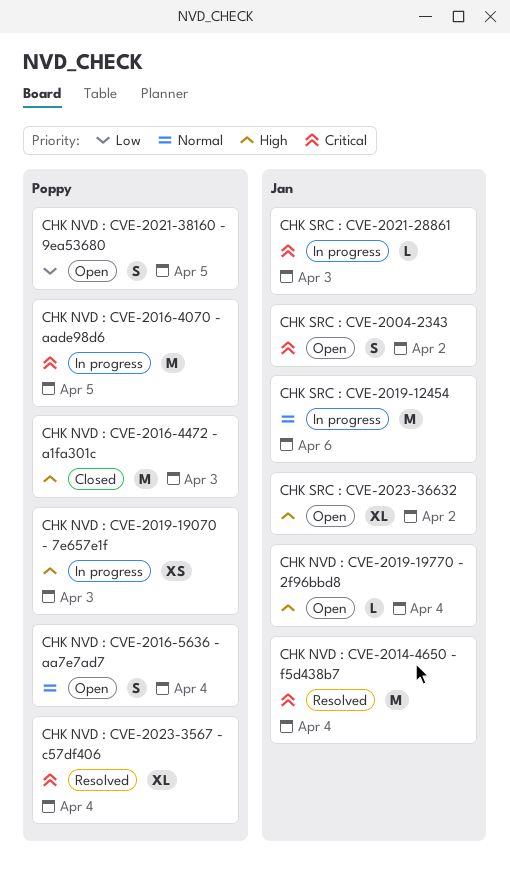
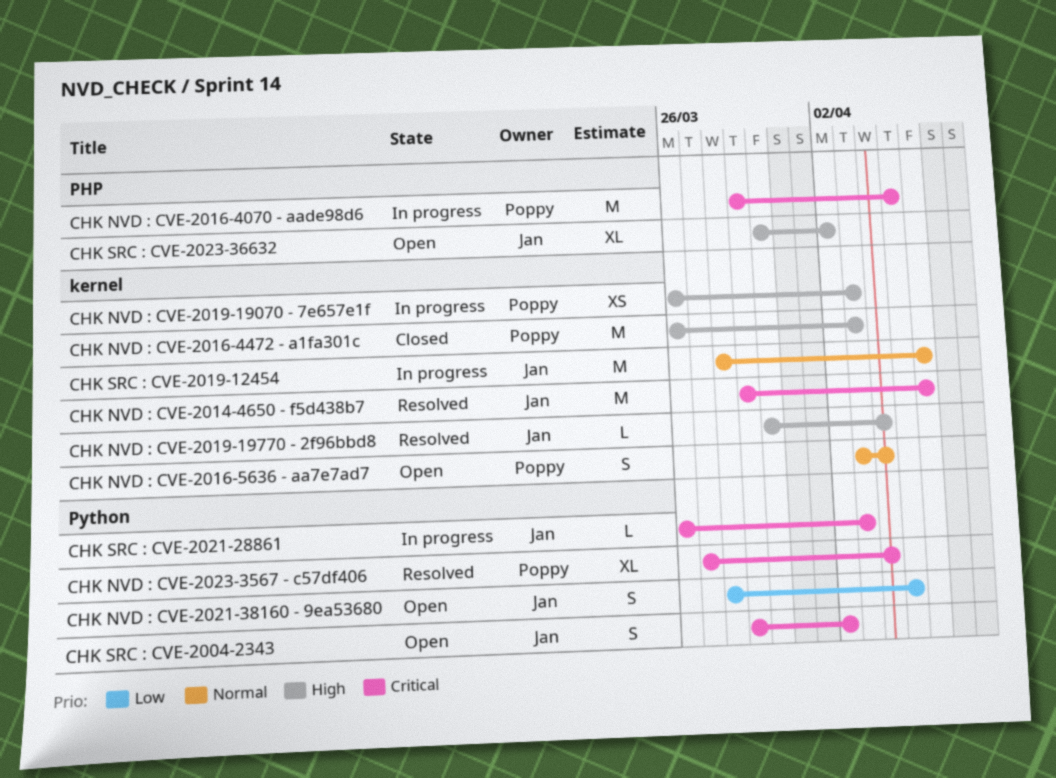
CHK NVD : CVE-2014-4650 - f5d438b7, due: Apr 4 -> Apr 6
CHK NVD : CVE-2019-19770 - 2f96bbd8, status: Open -> Resolved
CHK NVD : CVE-2021-38160 - 9ea53680, owner: Poppy -> Jan

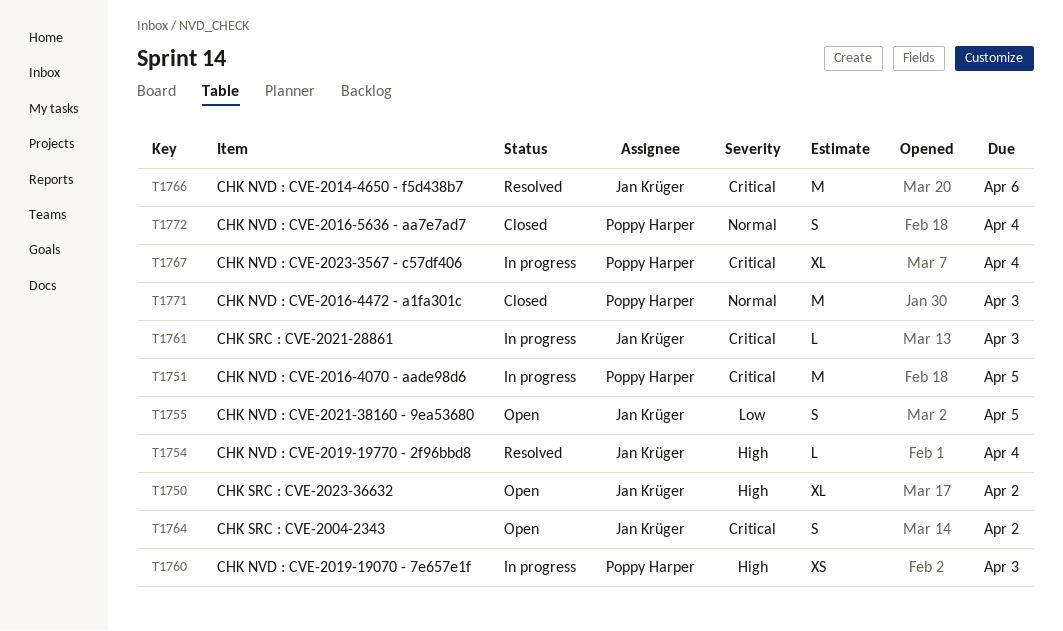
CHK NVD : CVE-2016-4472 - a1fa301c, priority: High -> Normal
CHK NVD : CVE-2016-5636 - aa7e7ad7, status: Open -> Closed
CHK NVD : CVE-2023-3567 - c57df406, status: Resolved -> In progress
CHK SRC : CVE-2019-12454: present -> none

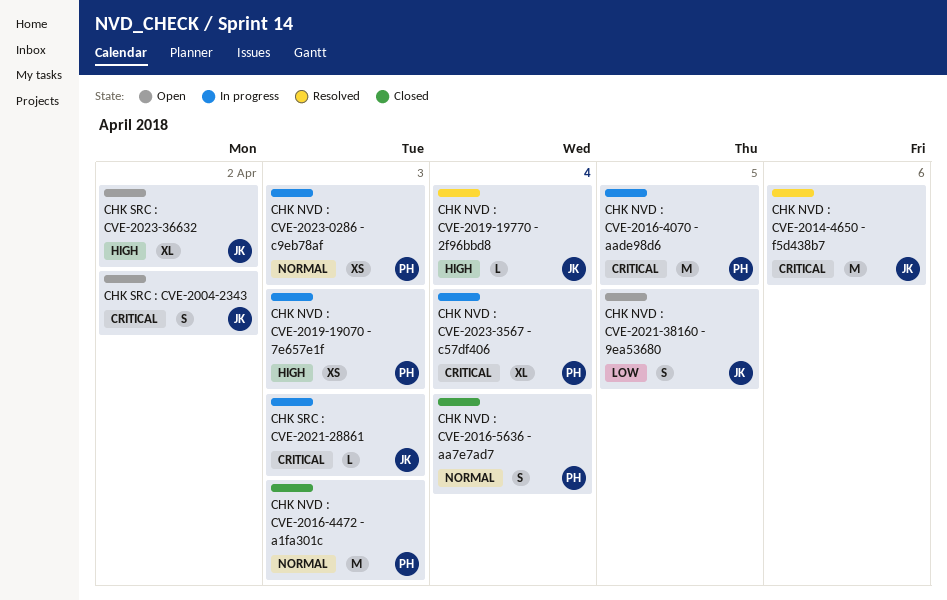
CHK NVD : CVE-2023-0286 - c9eb78af: none -> present

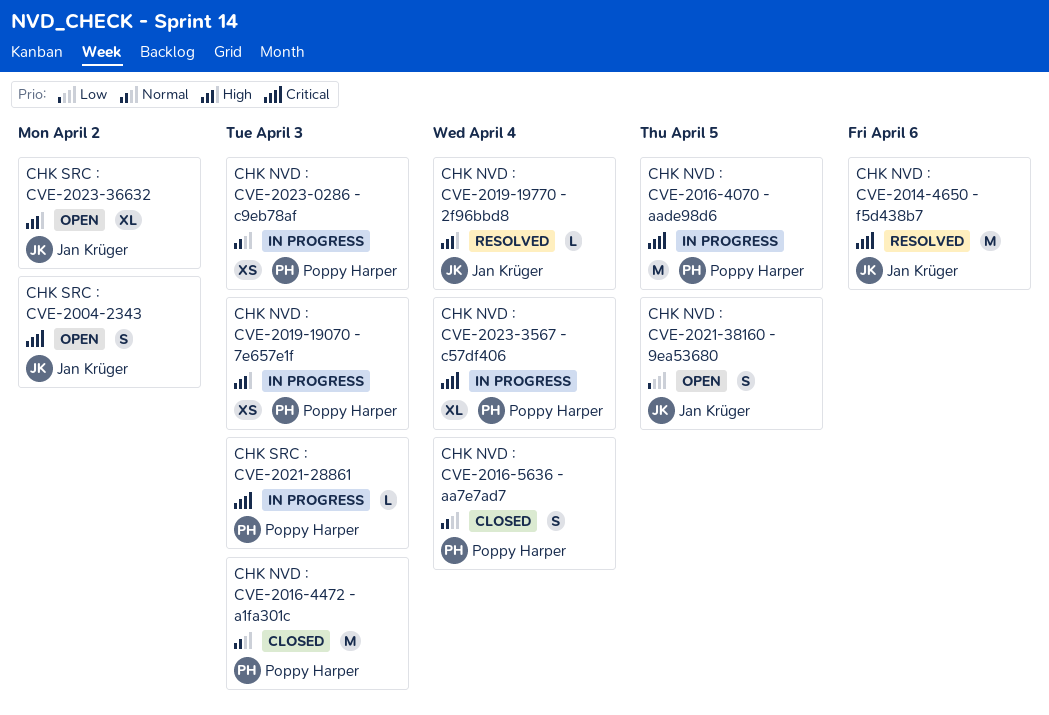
CHK SRC : CVE-2021-28861, owner: Jan Krüger -> Poppy Harper

